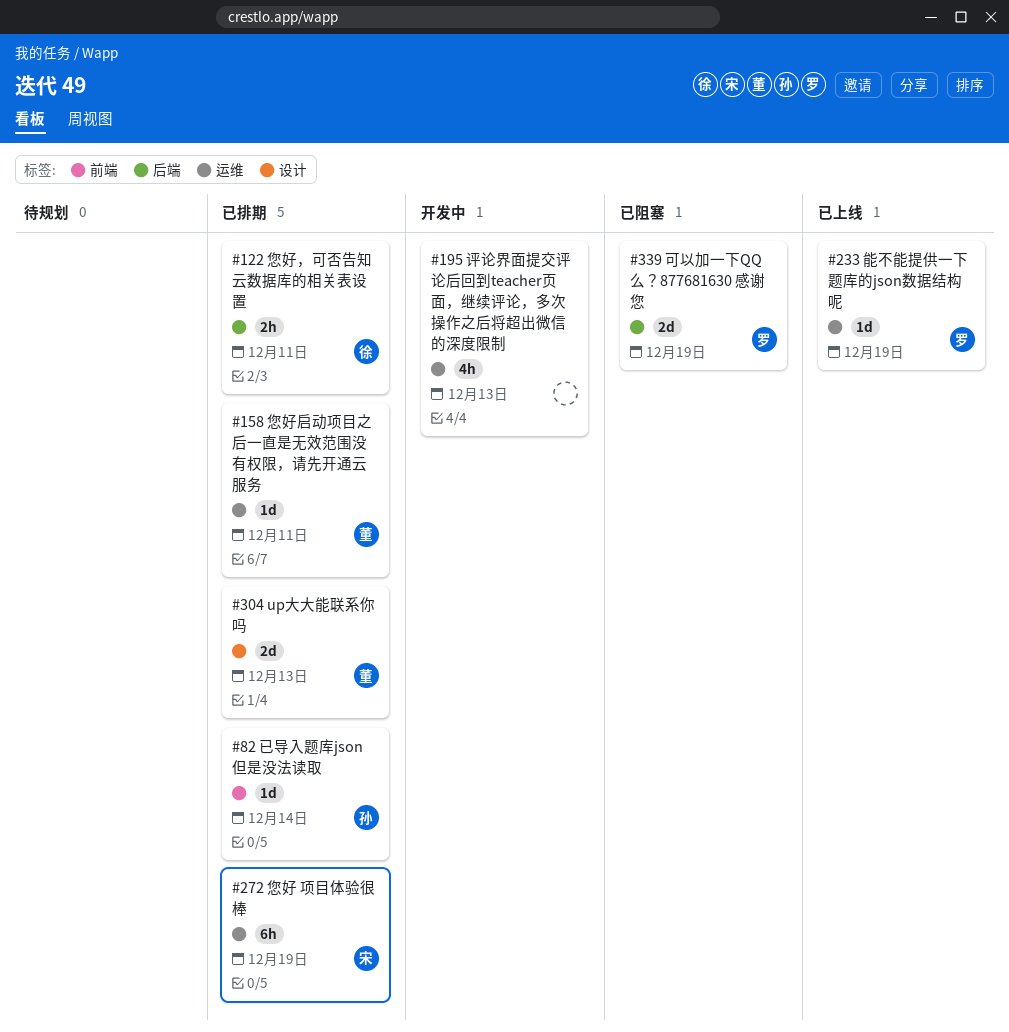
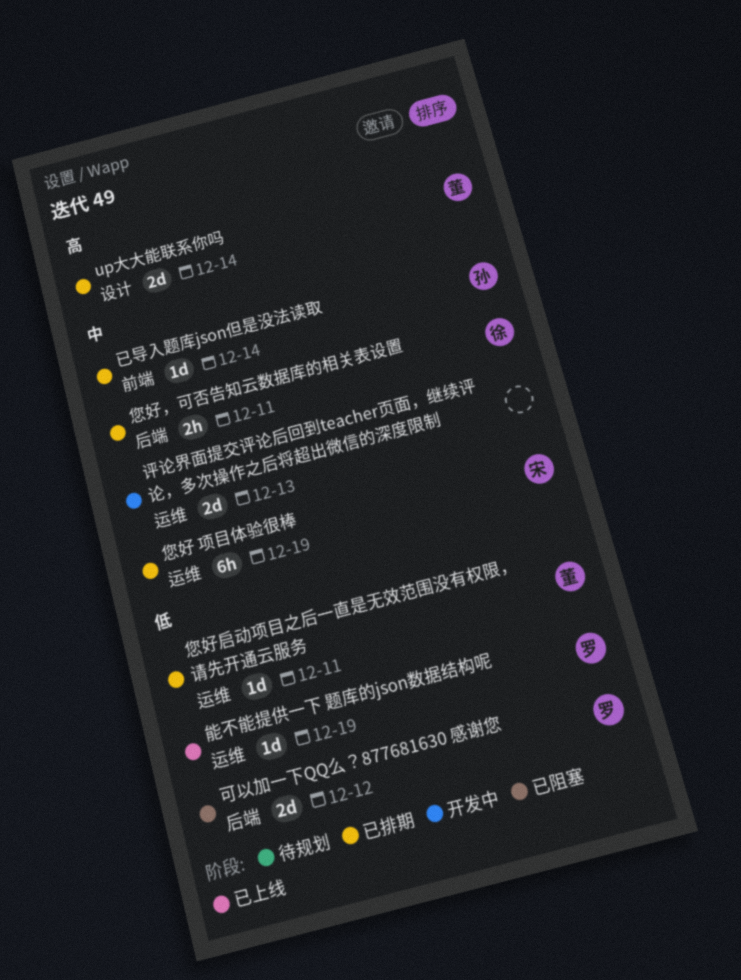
up大大能联系你吗, due: Dec 13 -> Dec 14
可以加一下QQ么？877681630 感谢您, due: Dec 19 -> Dec 12
评论界面提交评论后回到teacher页面，继续评论，多次操作之后将超出微信的深度限制, estimate: 4h -> 2d

